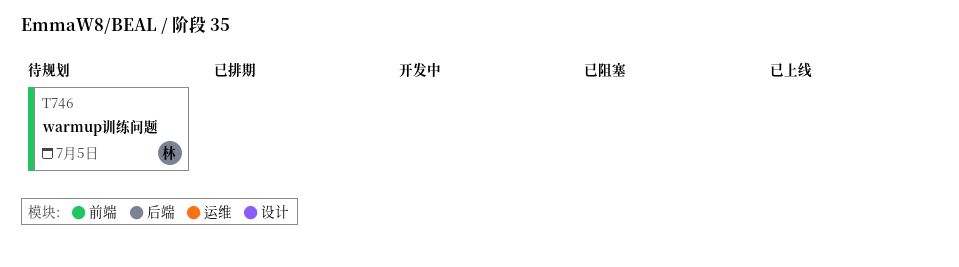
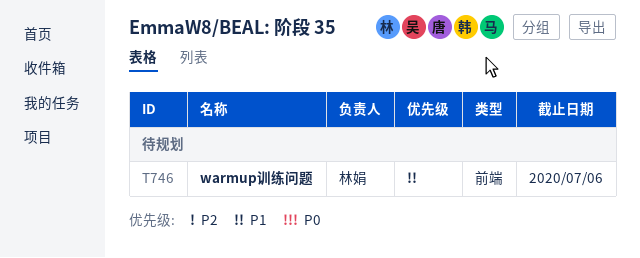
T746, due: Jul 5 -> Jul 6

